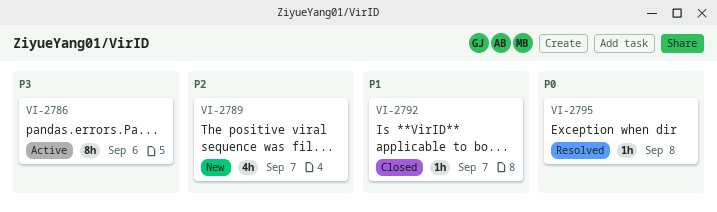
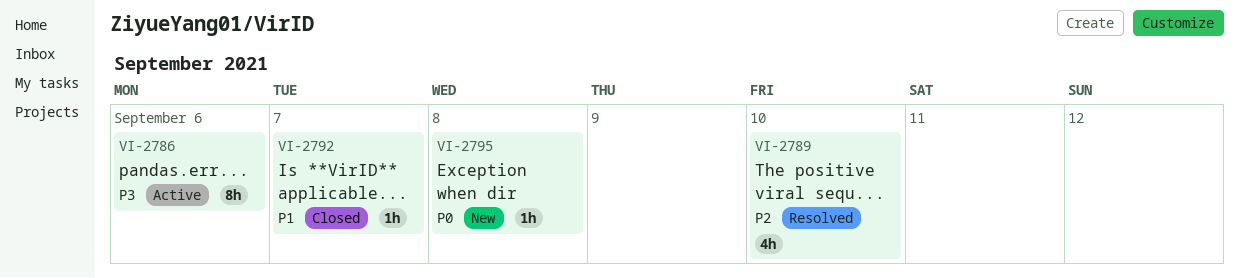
VI-2789, status: New -> Resolved
VI-2789, due: Sep 7 -> Sep 10
VI-2795, status: Resolved -> New

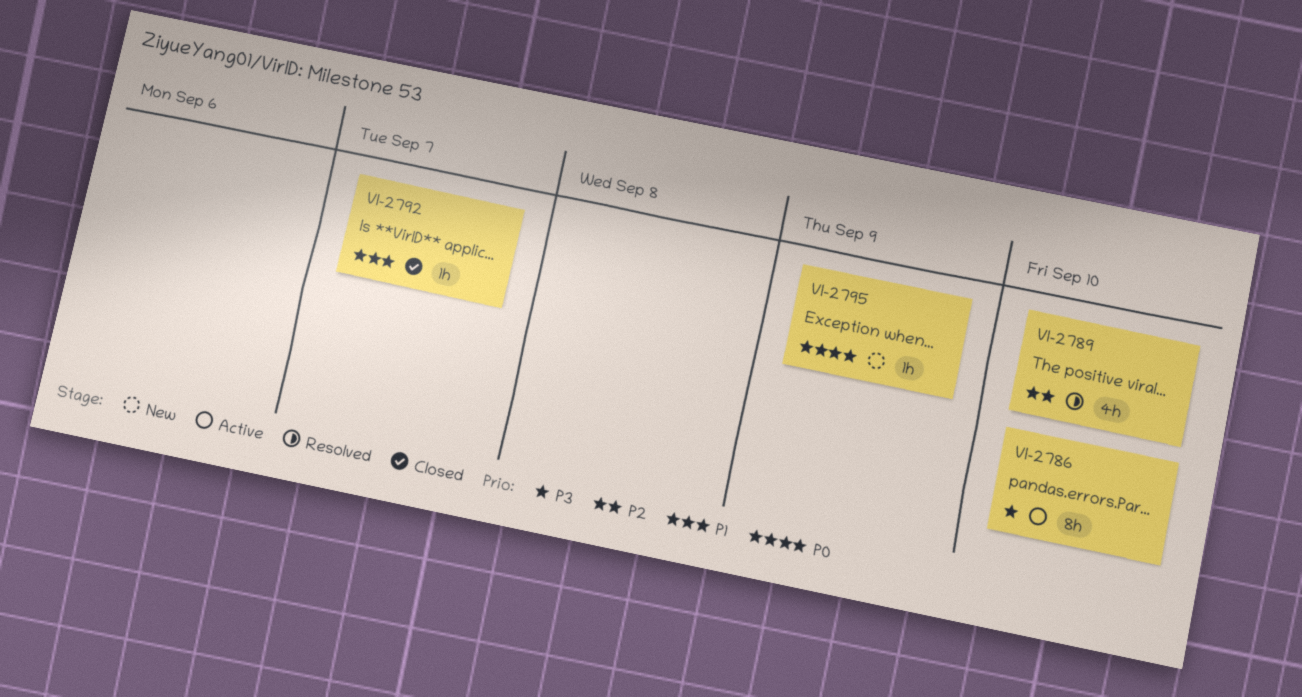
VI-2786, due: Sep 6 -> Sep 10
VI-2795, due: Sep 8 -> Sep 9

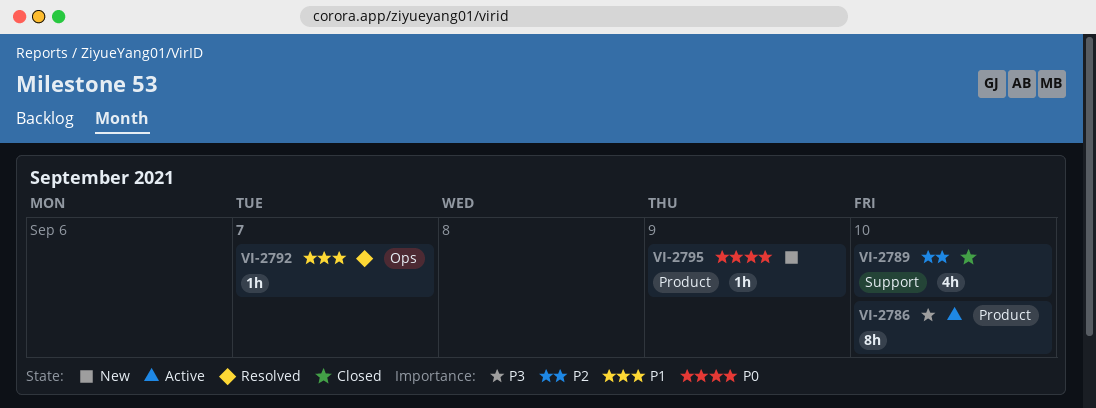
VI-2789, status: Resolved -> Closed
VI-2792, status: Closed -> Resolved

